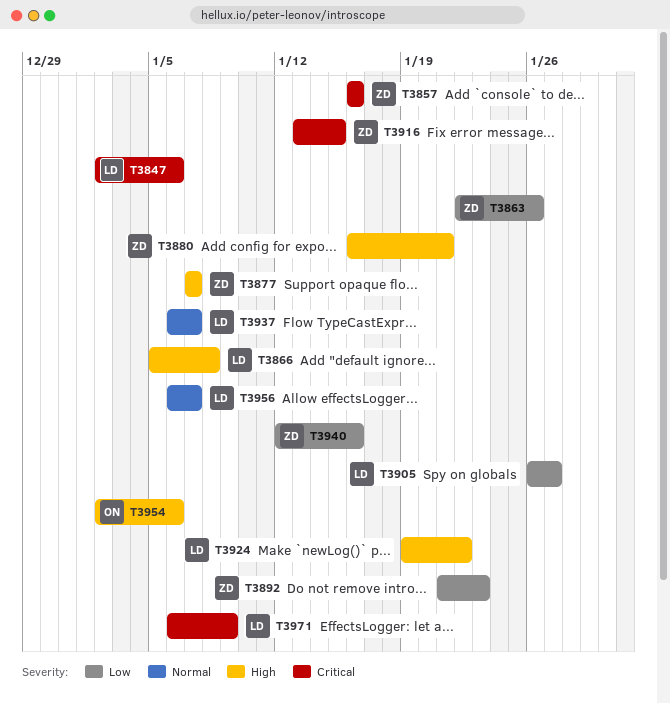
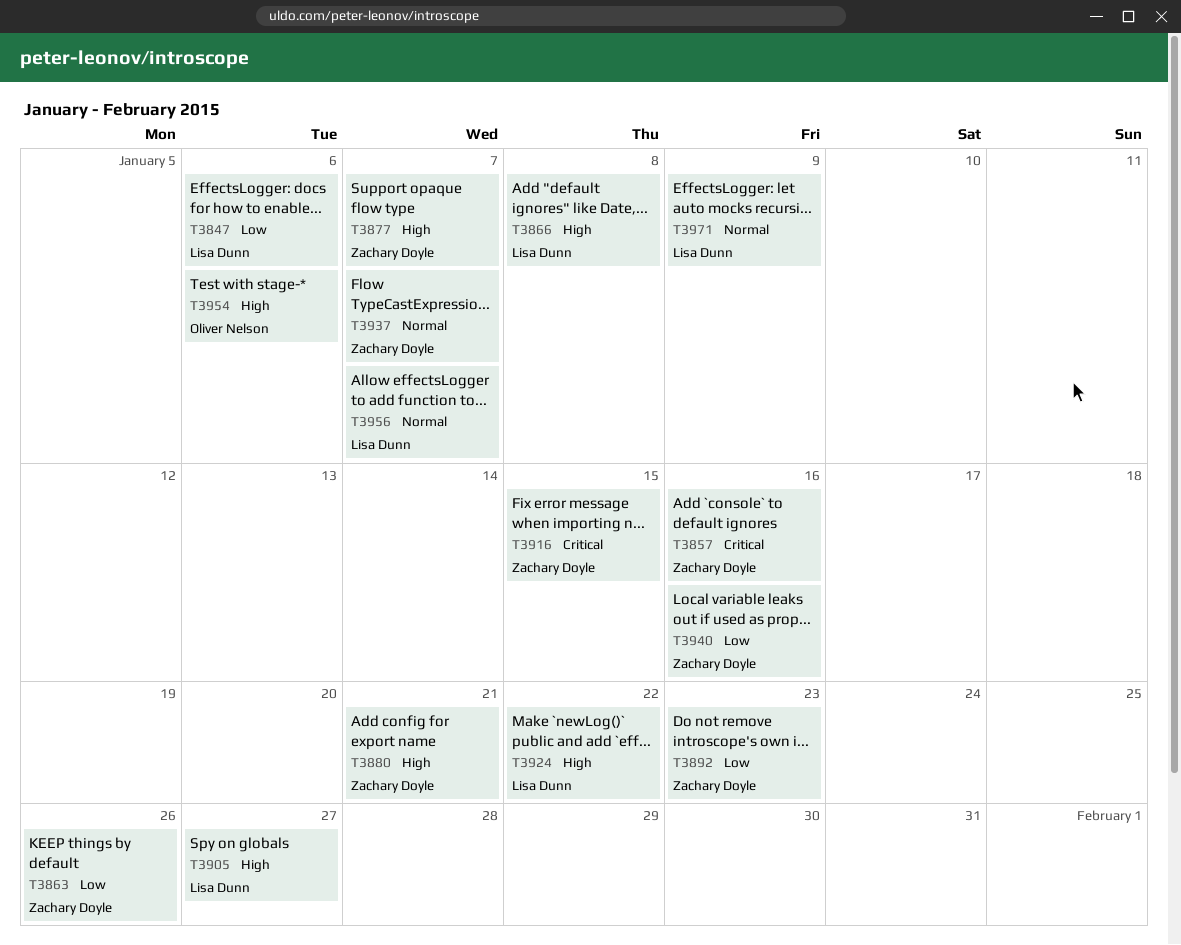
T3847, priority: Critical -> Low
T3905, priority: Low -> High
T3937, owner: Lisa Dunn -> Zachary Doyle
T3971, priority: Critical -> Normal

